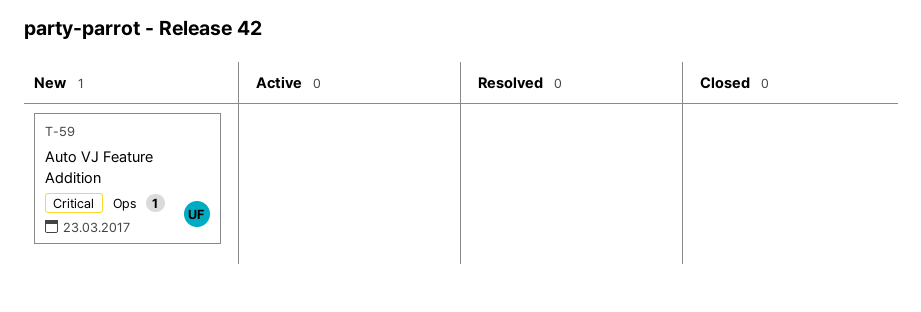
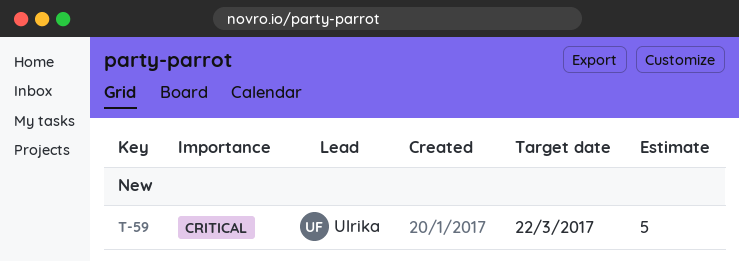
T-59, estimate: 1 -> 5
T-59, due: Mar 23 -> Mar 22

